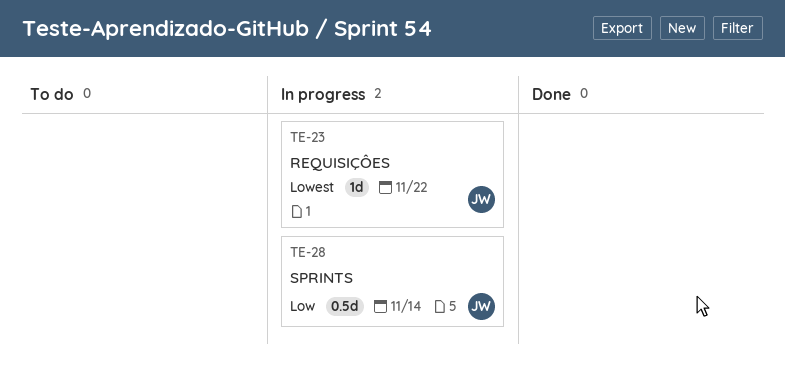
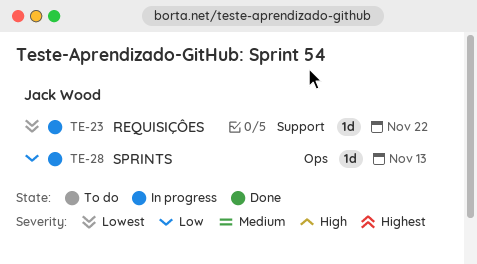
TE-28, estimate: 0.5d -> 1d
TE-28, due: Nov 14 -> Nov 13

